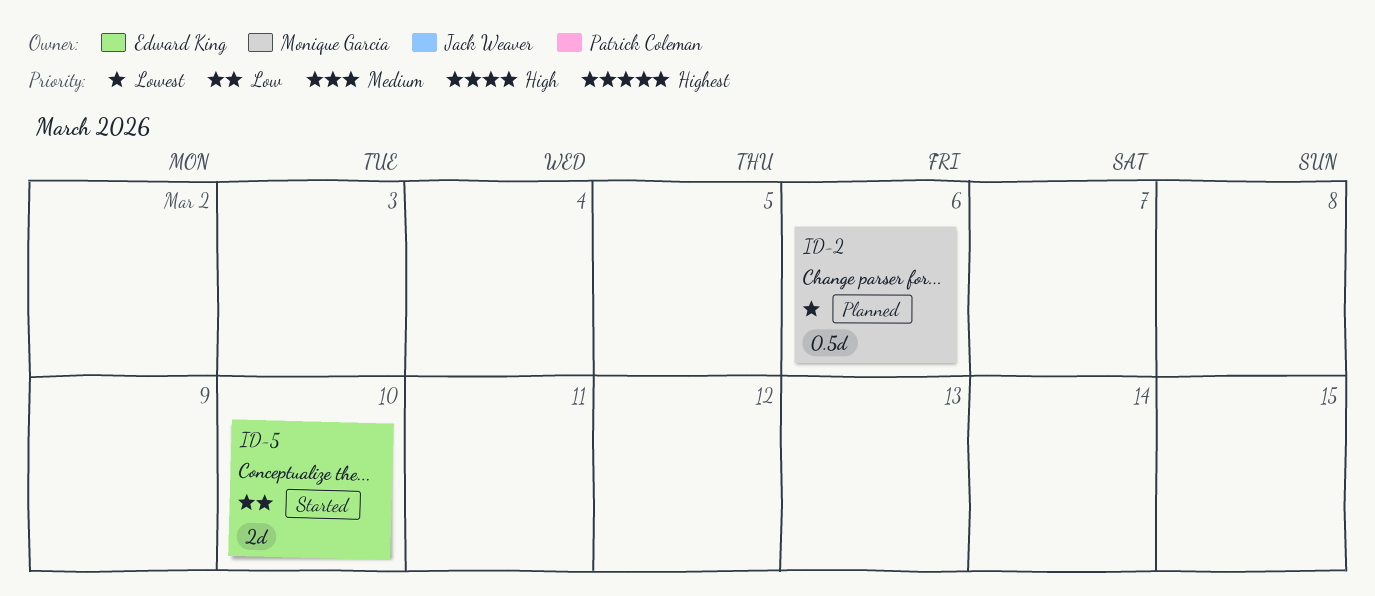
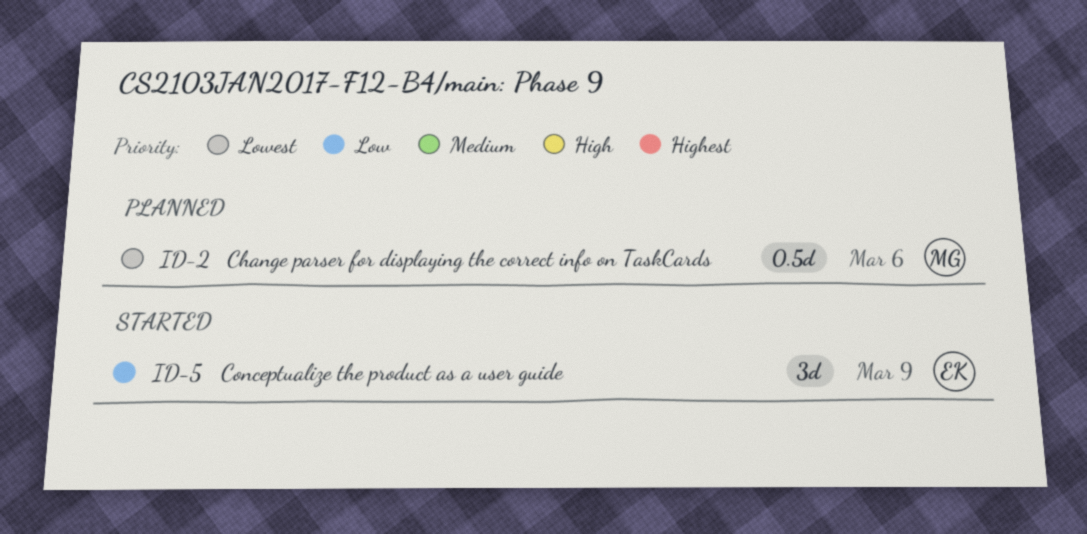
ID-5, estimate: 2d -> 3d
ID-5, due: Mar 10 -> Mar 9

